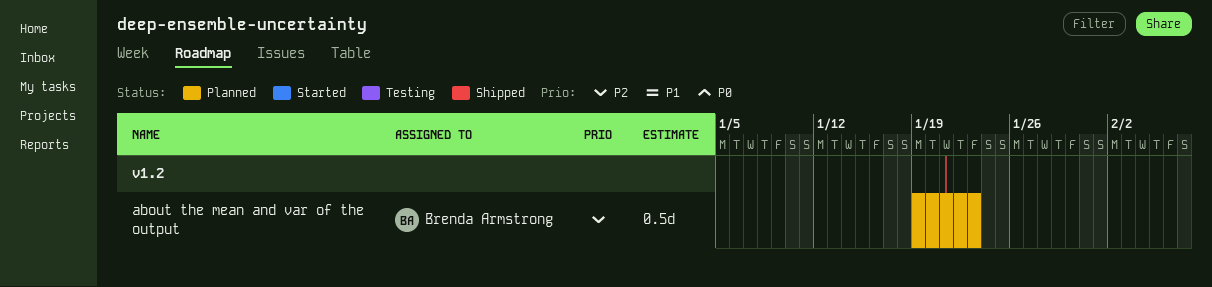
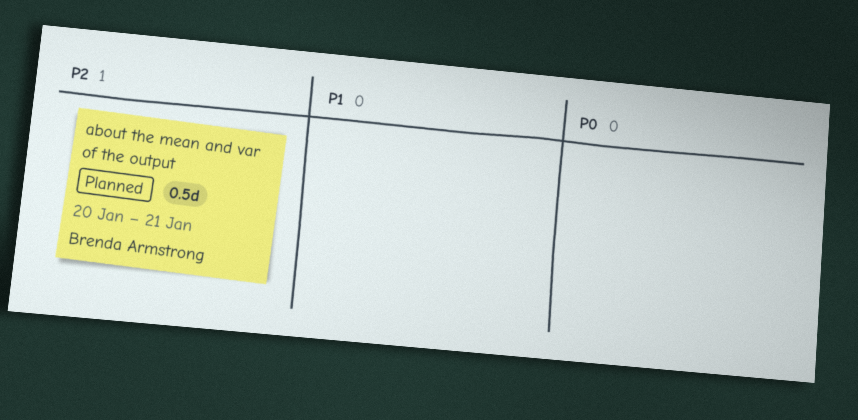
about the mean and var of the output, start: Jan 19 -> Jan 20
about the mean and var of the output, due: Jan 23 -> Jan 21

